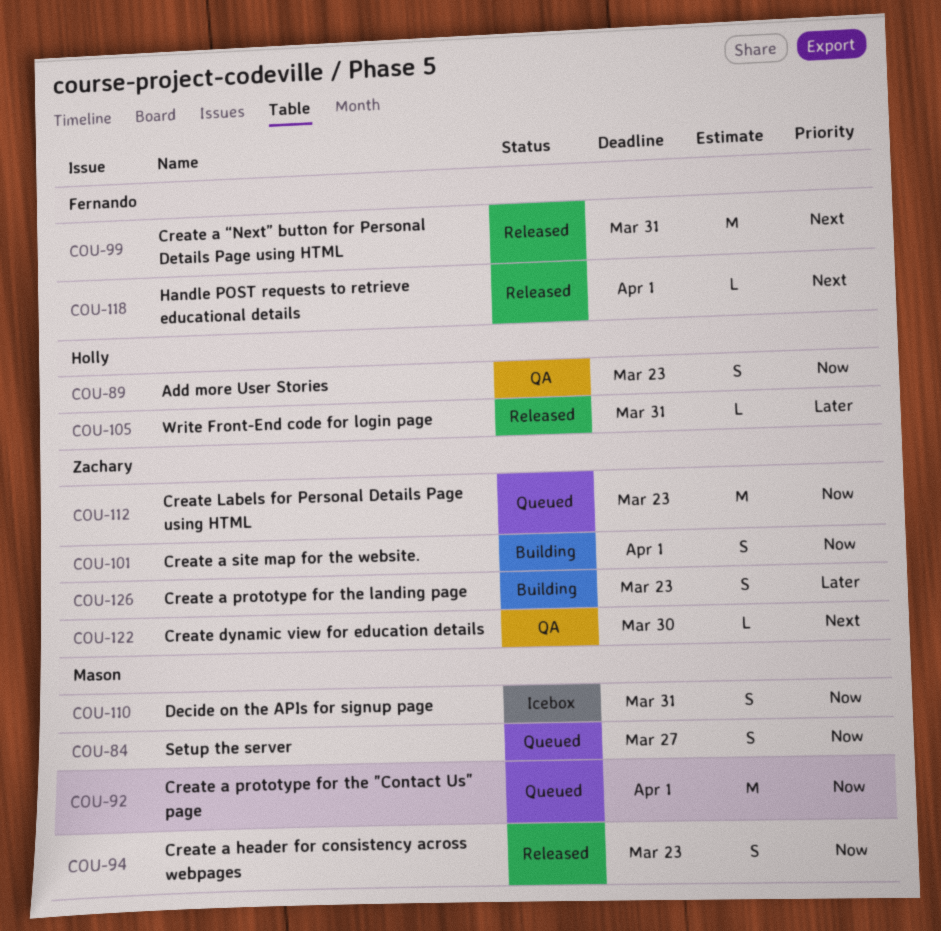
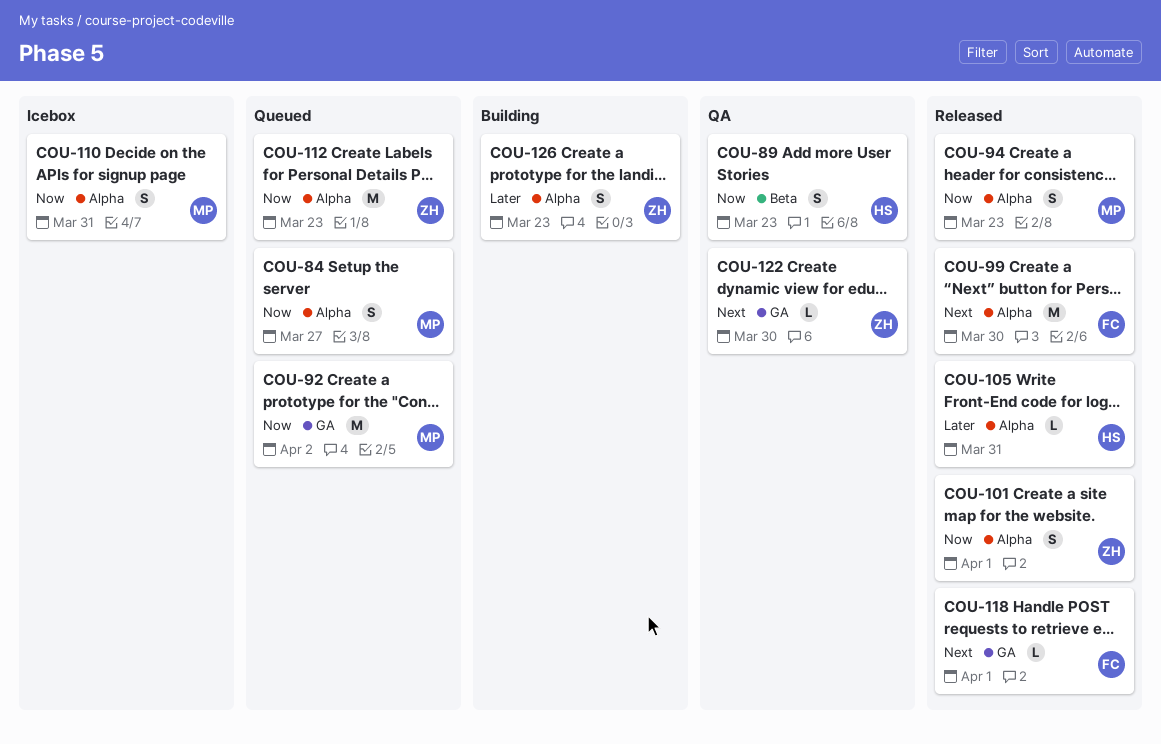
COU-92, due: Apr 1 -> Apr 2
COU-99, due: Mar 31 -> Mar 30
COU-101, status: Building -> Released

